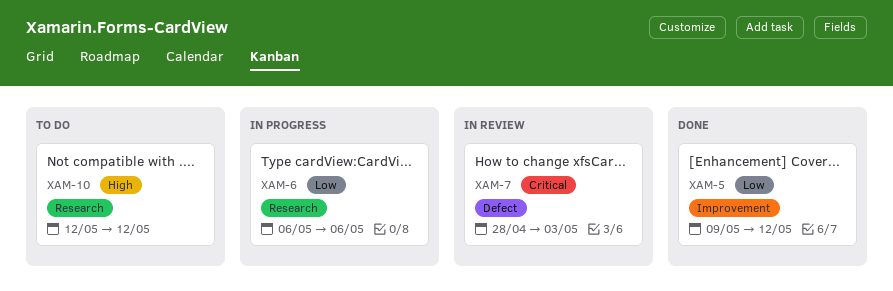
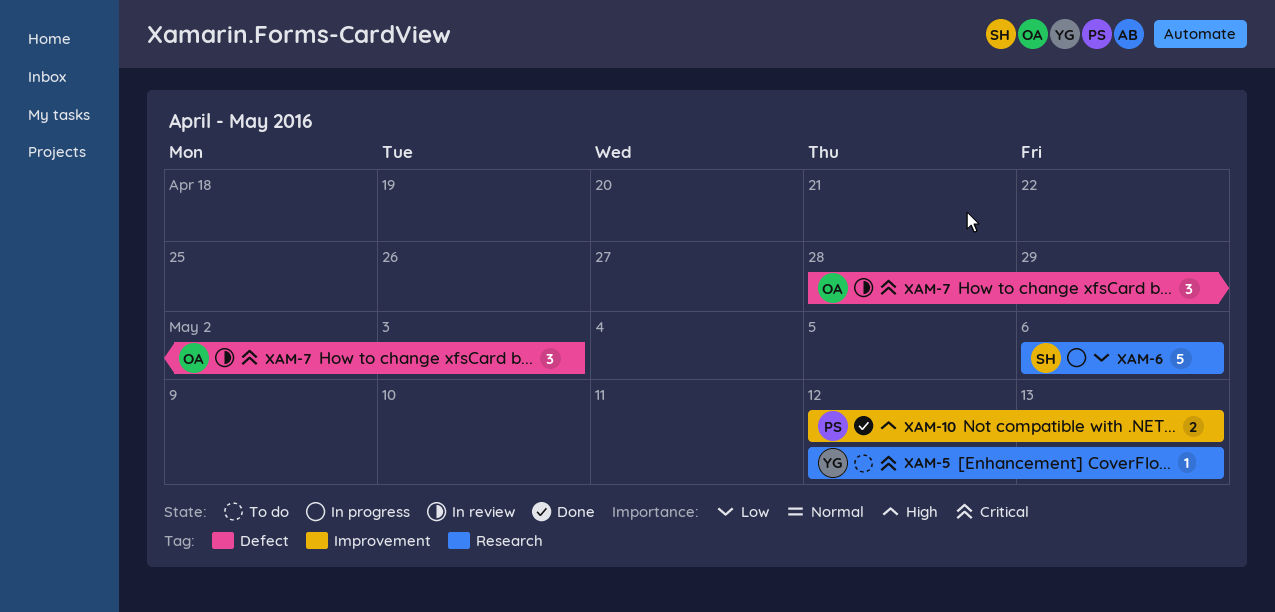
XAM-5, status: Done -> To do
XAM-5, priority: Low -> Critical
XAM-5, label: Improvement -> Research
XAM-5, start: May 9 -> May 12
XAM-5, due: May 12 -> May 13
XAM-10, status: To do -> Done
XAM-10, label: Research -> Improvement
XAM-10, due: May 12 -> May 13

